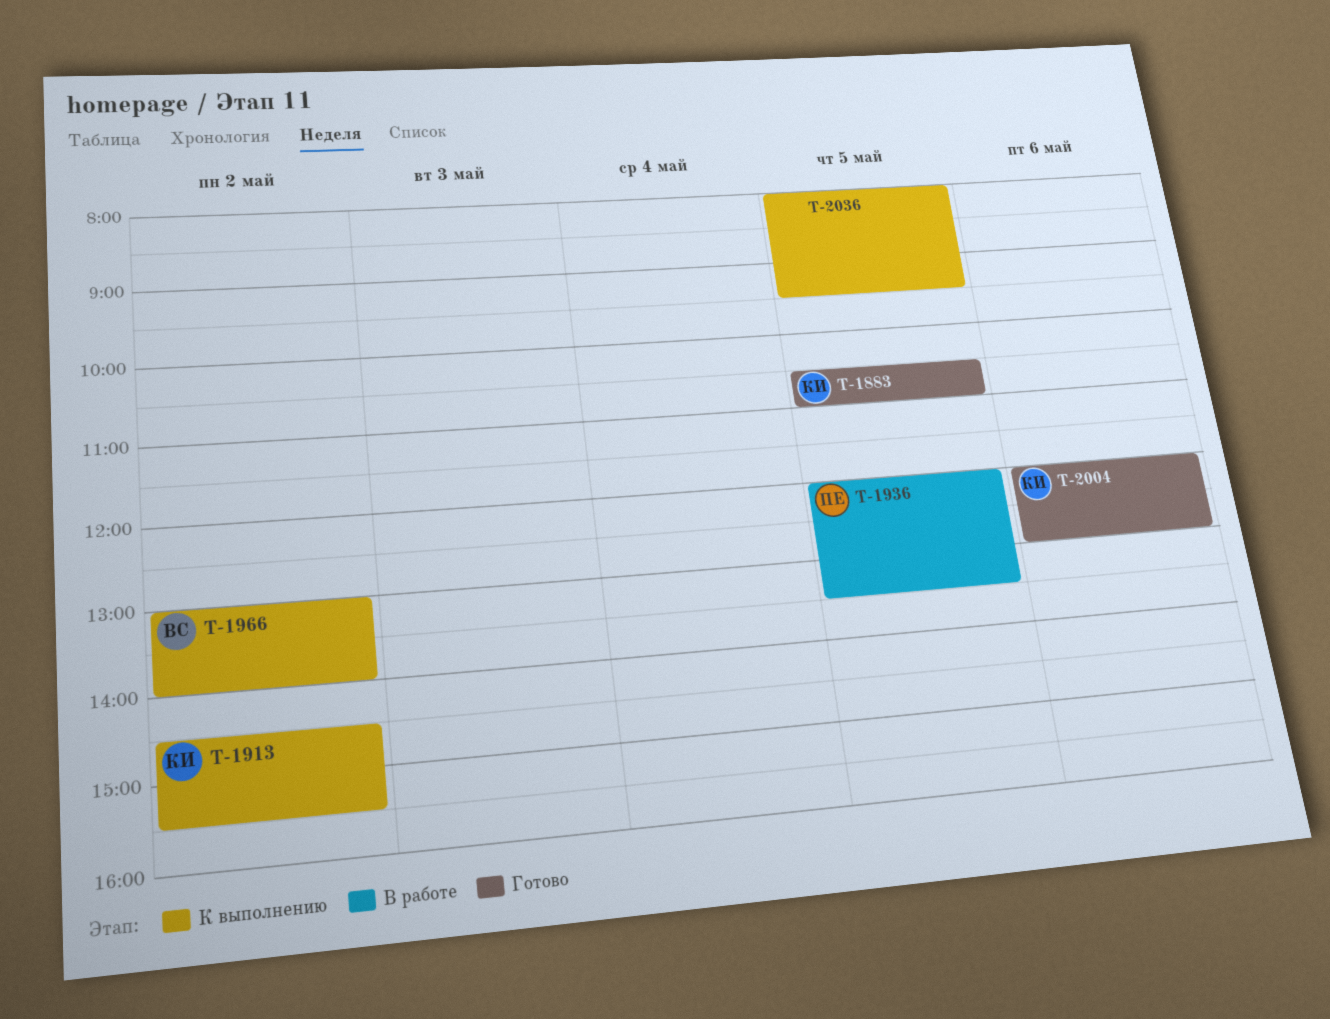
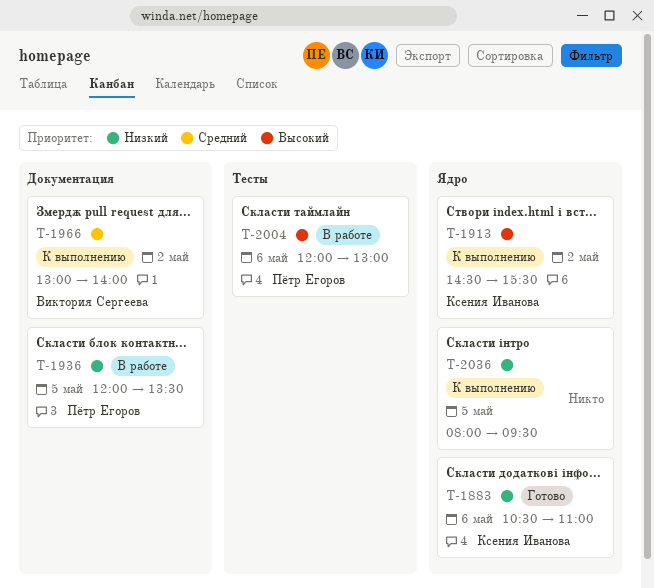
T-1883, day: May 5 -> May 6
T-2004, status: Готово -> В работе
T-2004, owner: Ксения Иванова -> Пётр Егоров

